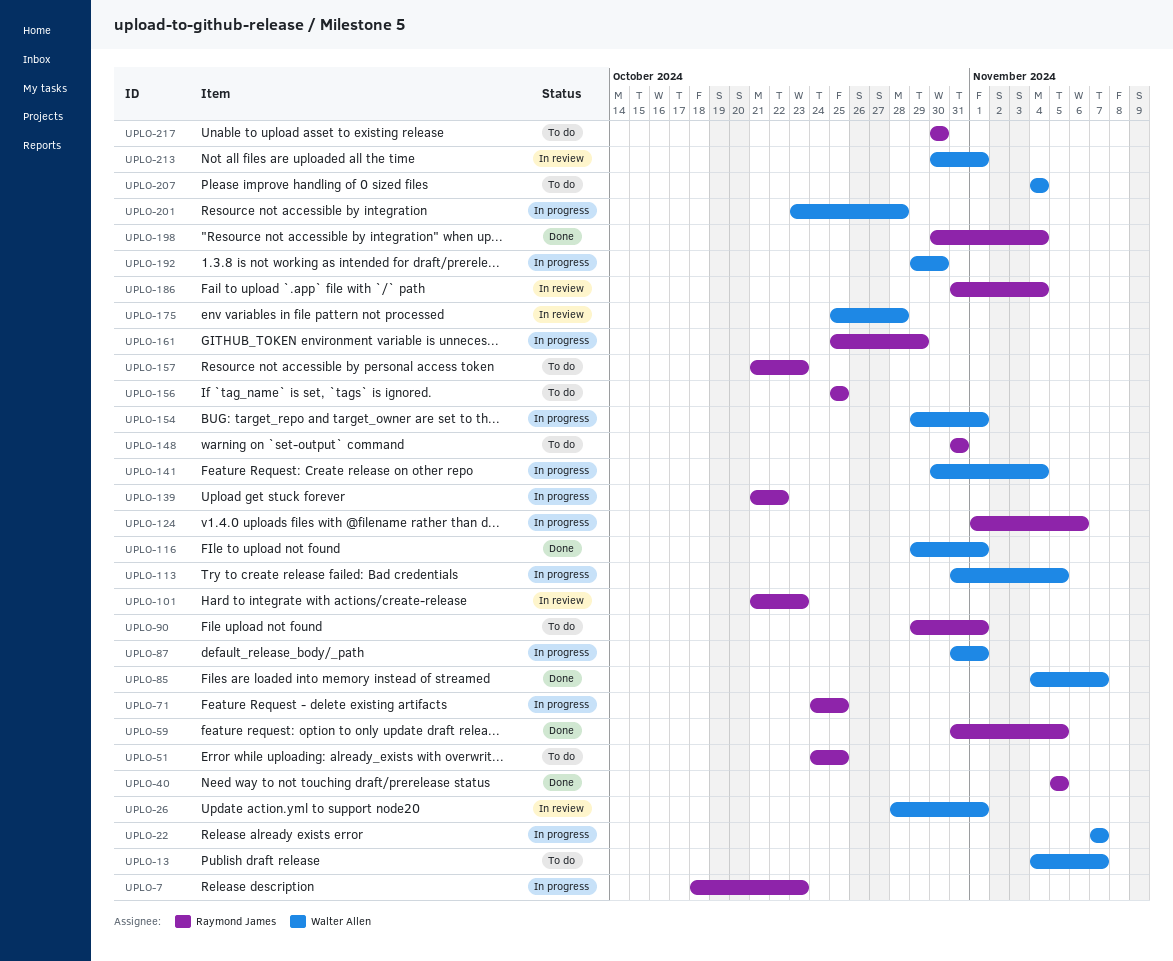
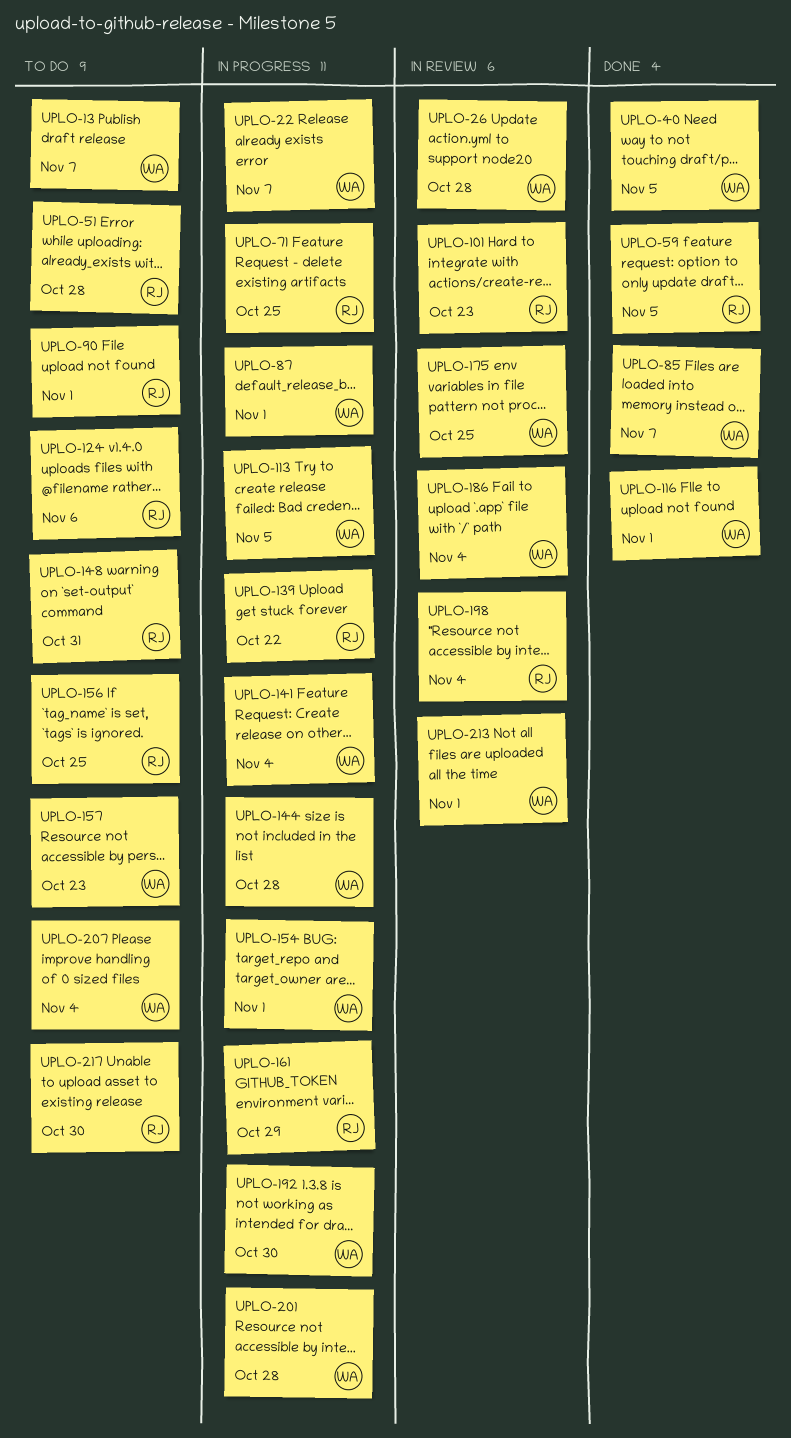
UPLO-7: present -> none
UPLO-26, due: Nov 1 -> Oct 28
UPLO-40, owner: Raymond James -> Walter Allen
UPLO-51, due: Oct 25 -> Oct 28
UPLO-124, status: In progress -> To do
UPLO-144: none -> present
UPLO-157, owner: Raymond James -> Walter Allen
UPLO-175, due: Oct 28 -> Oct 25
UPLO-186, owner: Raymond James -> Walter Allen
UPLO-198, status: Done -> In review

